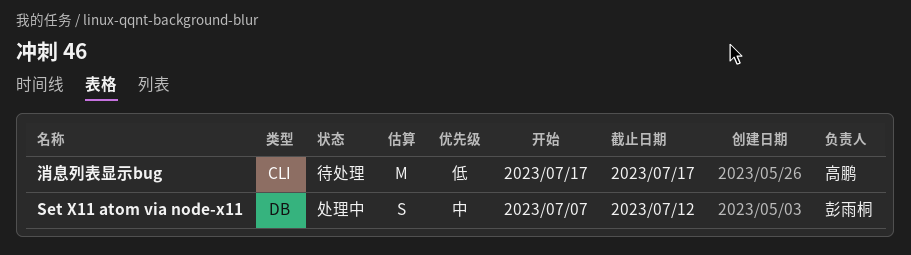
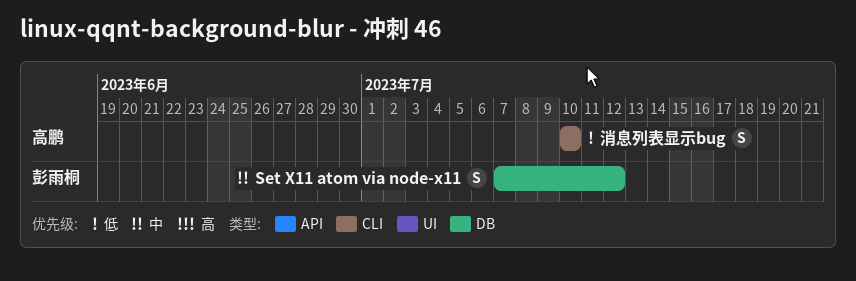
消息列表显示bug, estimate: M -> S
消息列表显示bug, start: Jul 17 -> Jul 10
消息列表显示bug, due: Jul 17 -> Jul 10

